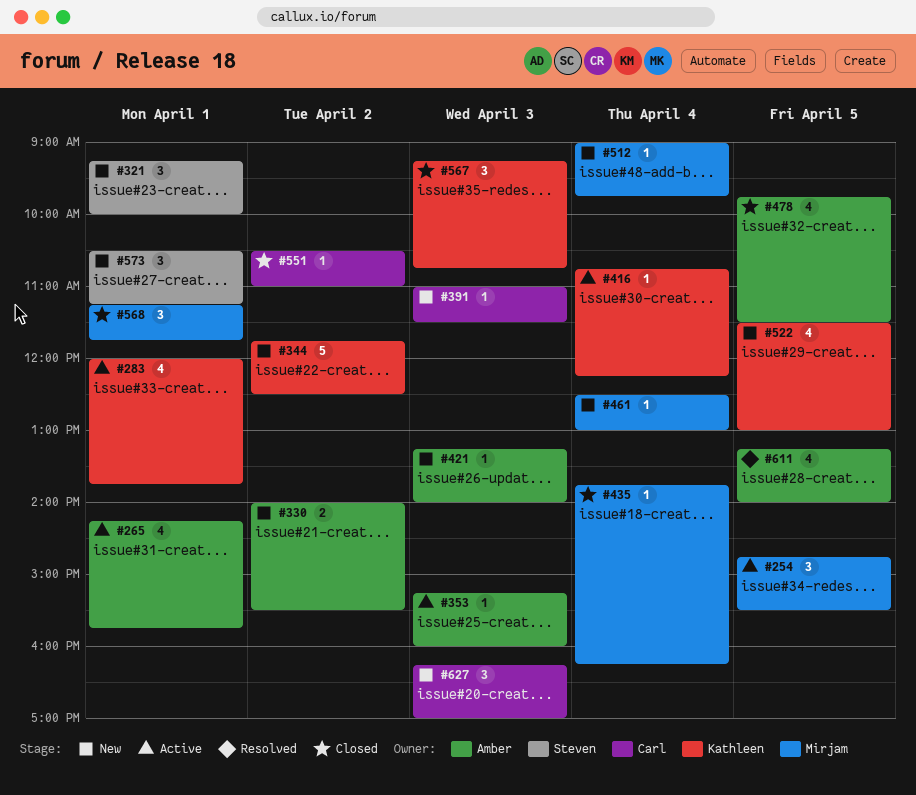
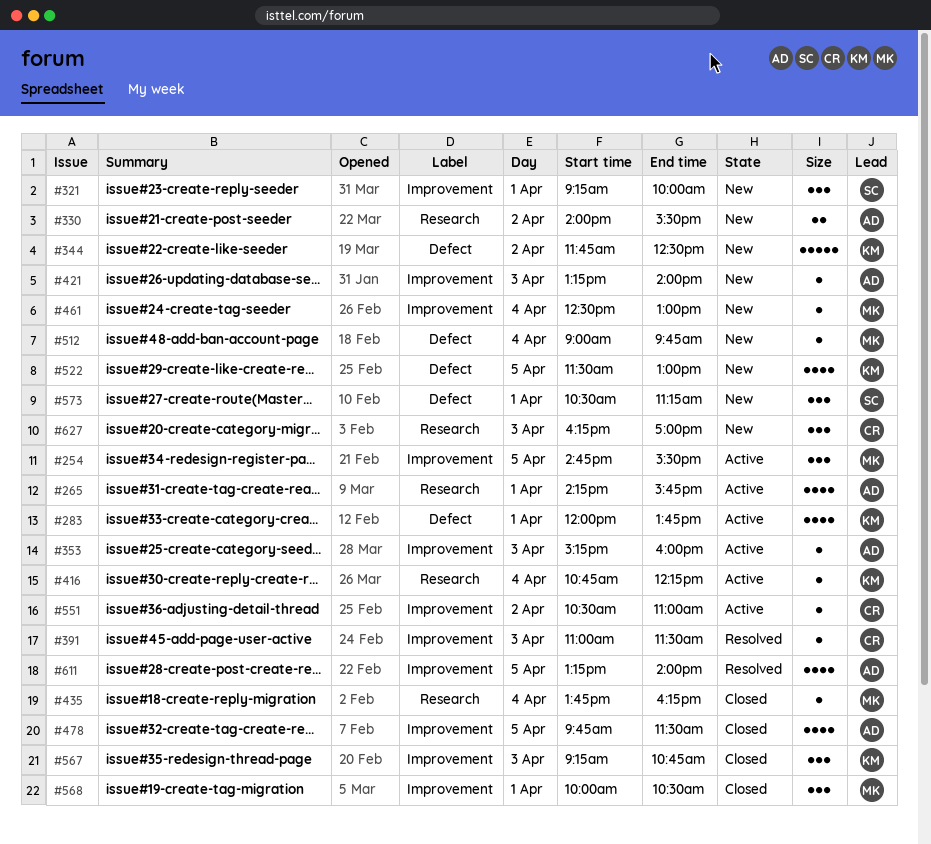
#391, status: New -> Resolved
#551, status: Closed -> Active
#568, begins: 11:15 -> 10:00
#568, ends: 11:45 -> 10:30

